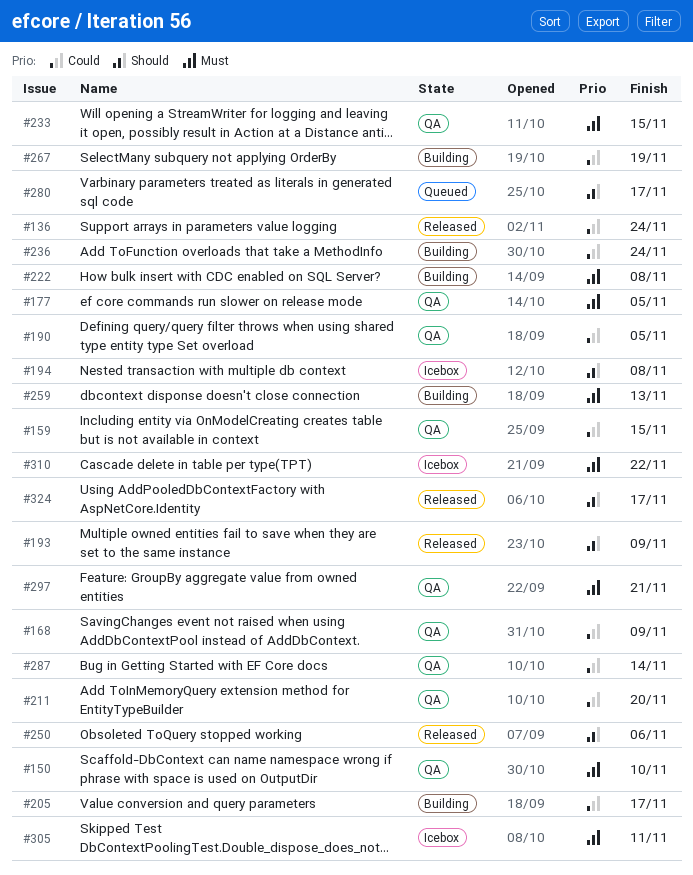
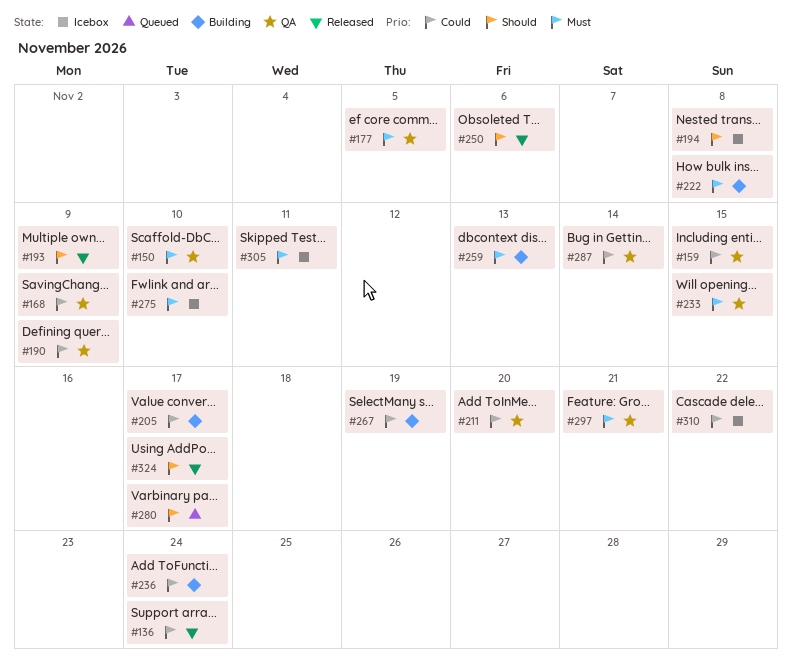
#190, due: Nov 5 -> Nov 9
#275: none -> present
#310, priority: Must -> Could

